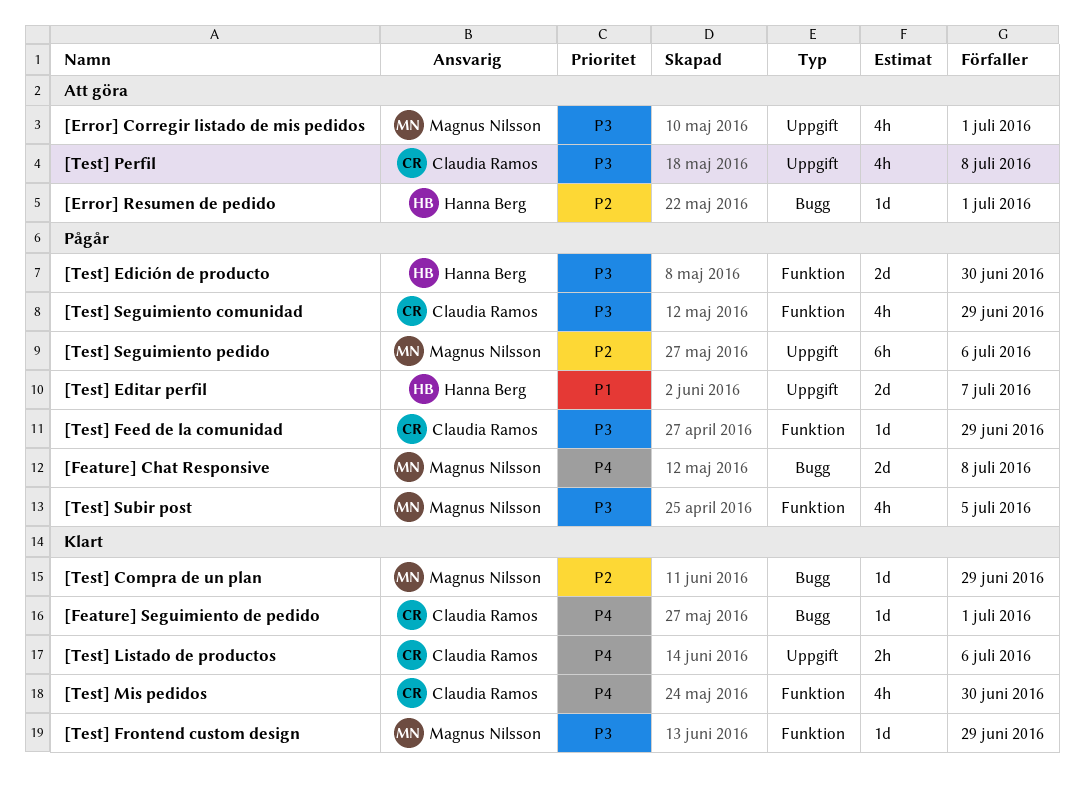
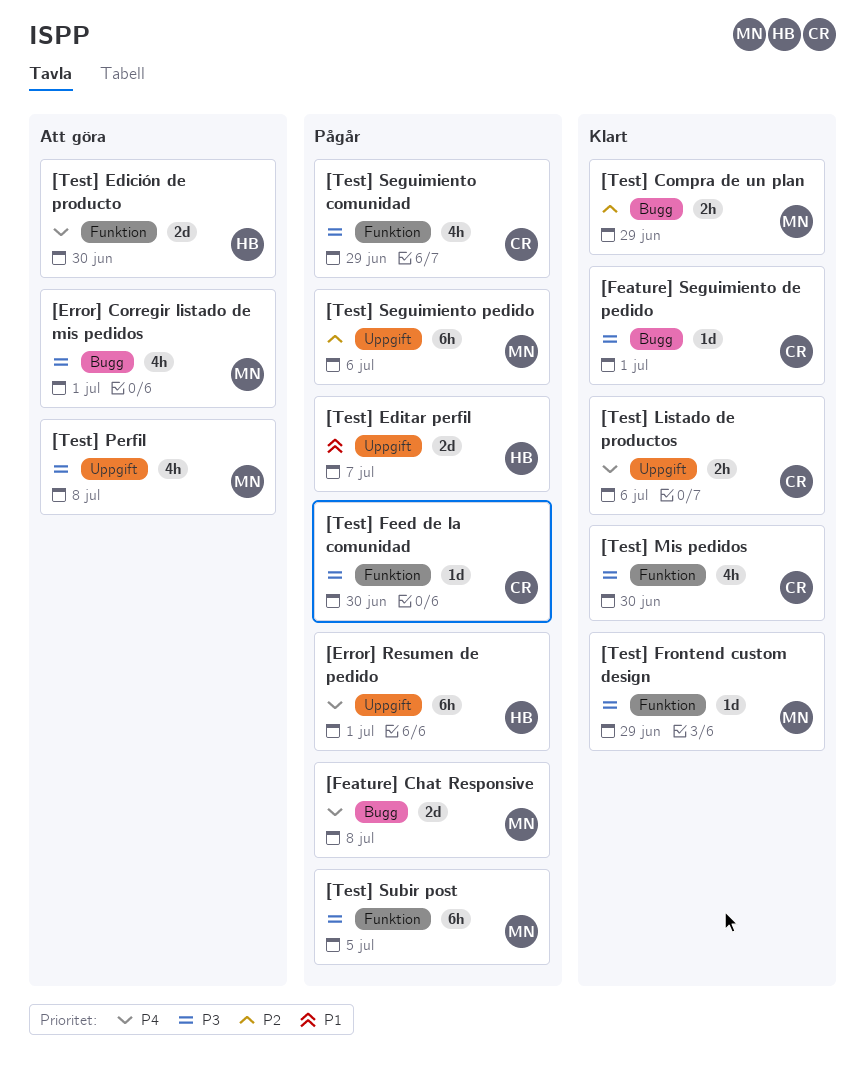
[Error] Corregir listado de mis pedidos, label: Uppgift -> Bugg
[Error] Resumen de pedido, status: Att göra -> Pågår
[Error] Resumen de pedido, priority: P2 -> P4
[Error] Resumen de pedido, label: Bugg -> Uppgift
[Error] Resumen de pedido, estimate: 1d -> 6h
[Feature] Seguimiento de pedido, priority: P4 -> P3
[Test] Compra de un plan, estimate: 1d -> 2h
[Test] Edición de producto, status: Pågår -> Att göra
[Test] Edición de producto, priority: P3 -> P4
[Test] Feed de la comunidad, due: Jun 29 -> Jun 30
[Test] Mis pedidos, priority: P4 -> P3
[Test] Perfil, owner: Claudia Ramos -> Magnus Nilsson
[Test] Subir post, estimate: 4h -> 6h

